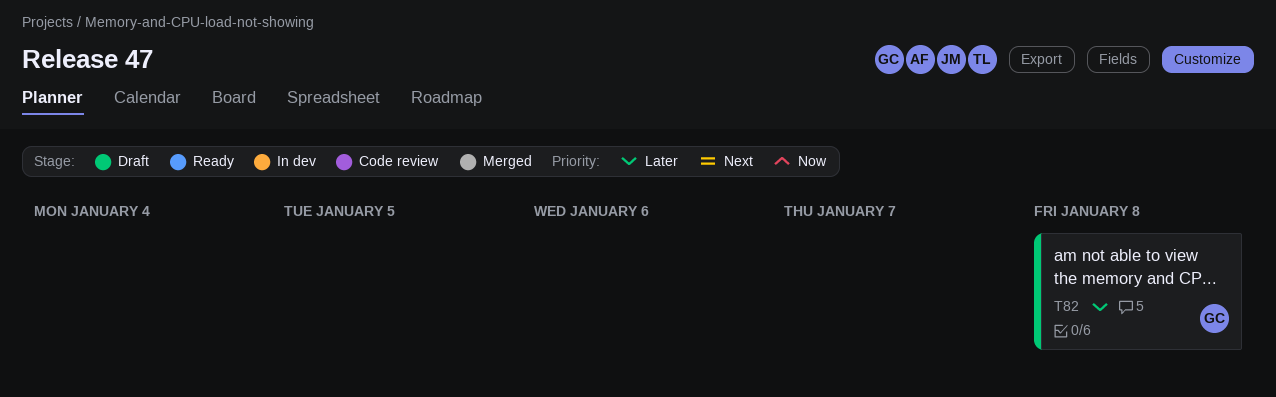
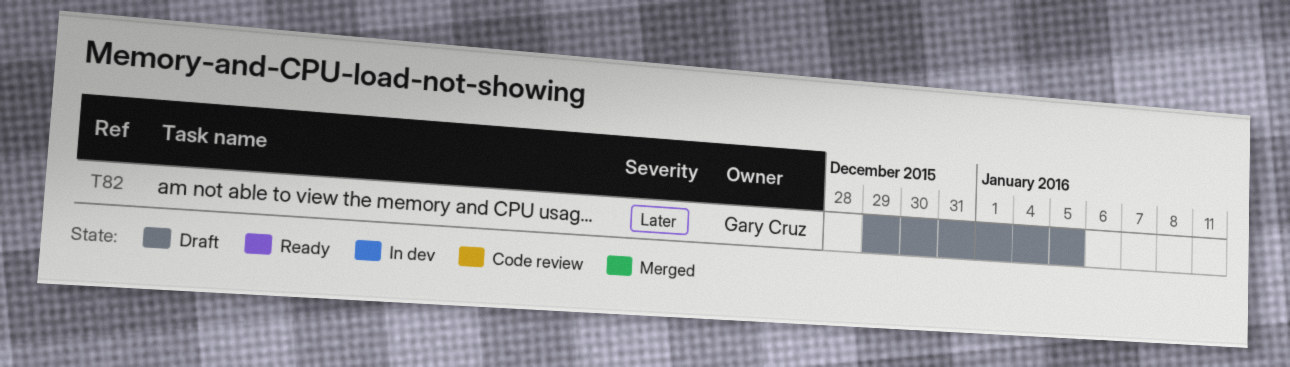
T82, due: Jan 8 -> Jan 5

